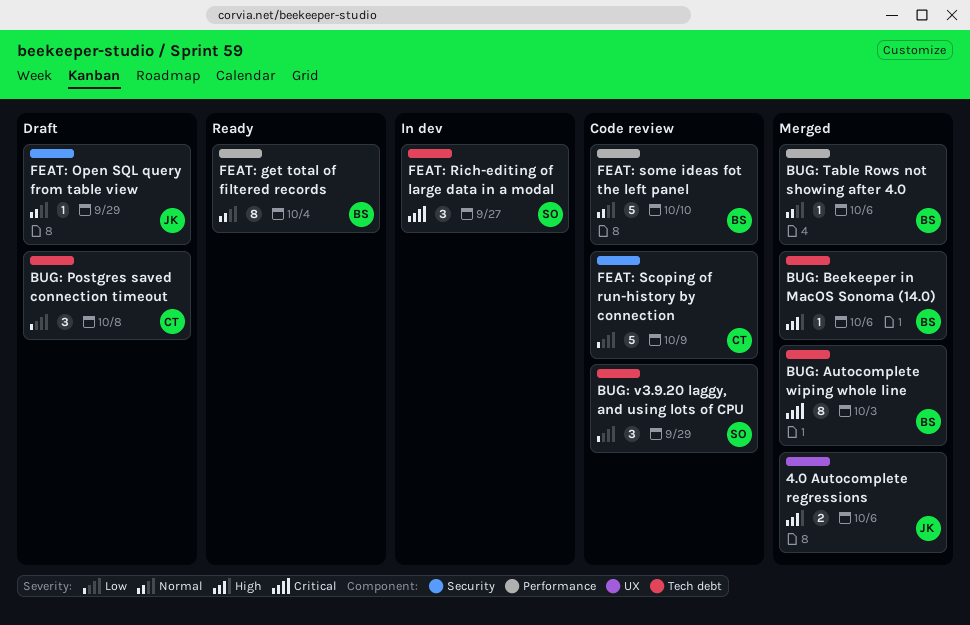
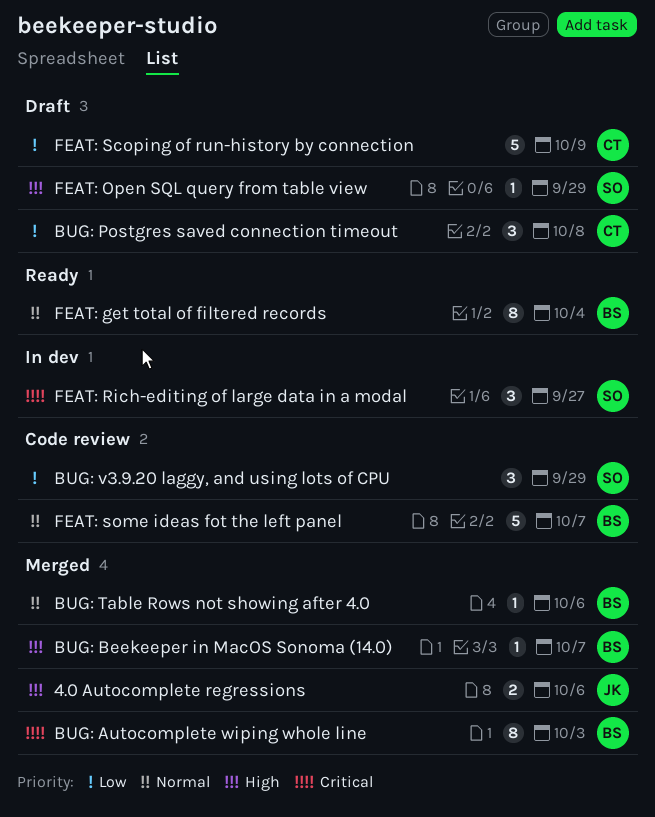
BUG: Beekeeper in MacOS Sonoma (14.0), due: Oct 6 -> Oct 7
FEAT: Open SQL query from table view, owner: JK -> SO
FEAT: Open SQL query from table view, priority: Normal -> High
FEAT: Scoping of run-history by connection, status: Code review -> Draft
FEAT: some ideas fot the left panel, due: Oct 10 -> Oct 7

